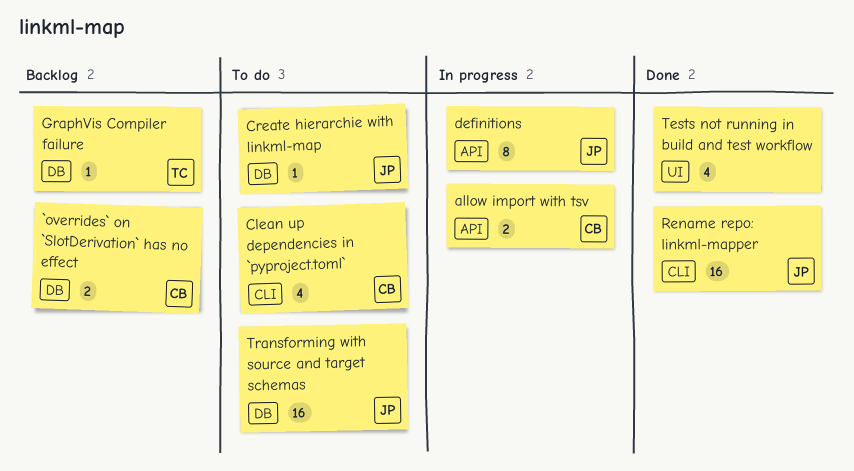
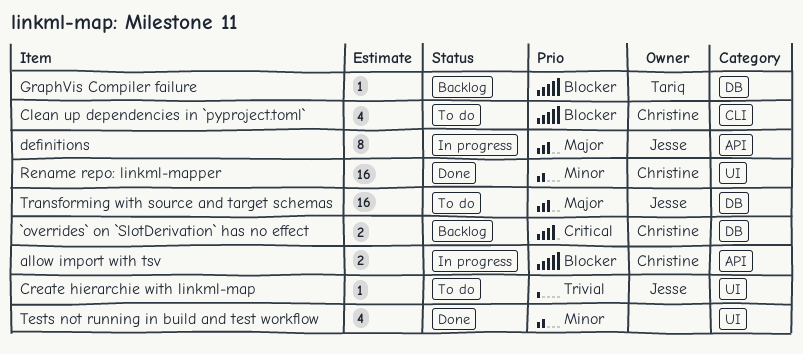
Create hierarchie with linkml-map, label: DB -> UI
Rename repo: linkml-mapper, owner: Jesse -> Christine
Rename repo: linkml-mapper, label: CLI -> UI

